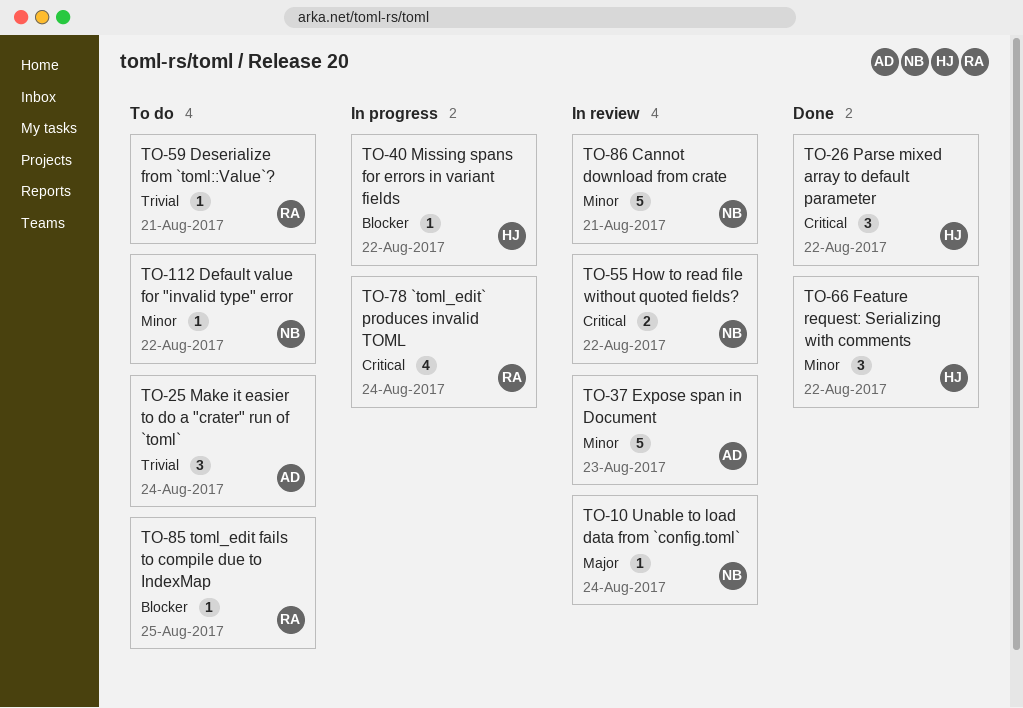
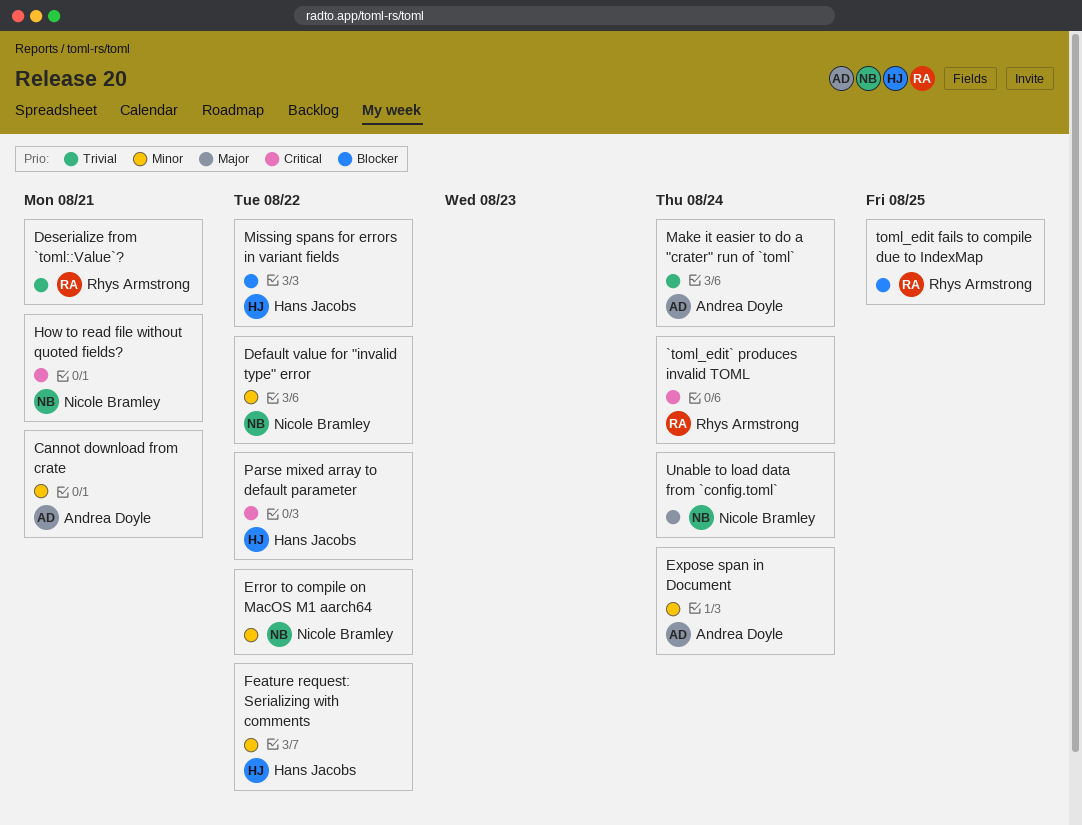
Cannot download from crate, owner: Nicole Bramley -> Andrea Doyle
Error to compile on MacOS M1 aarch64: none -> present
Expose span in Document, due: Aug 23 -> Aug 24
How to read file without quoted fields?, due: Aug 22 -> Aug 21

